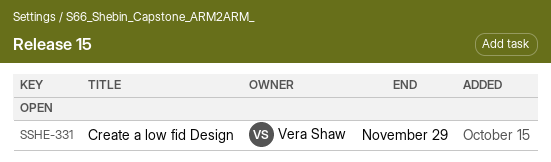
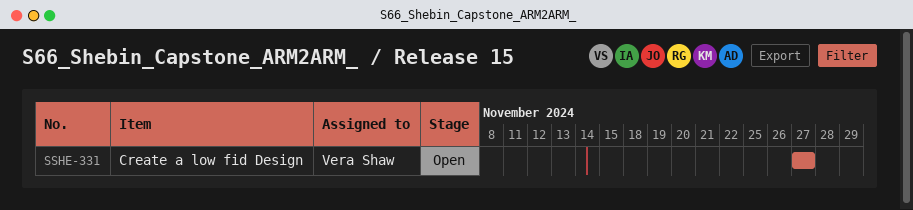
SSHE-331, due: Nov 29 -> Nov 27

